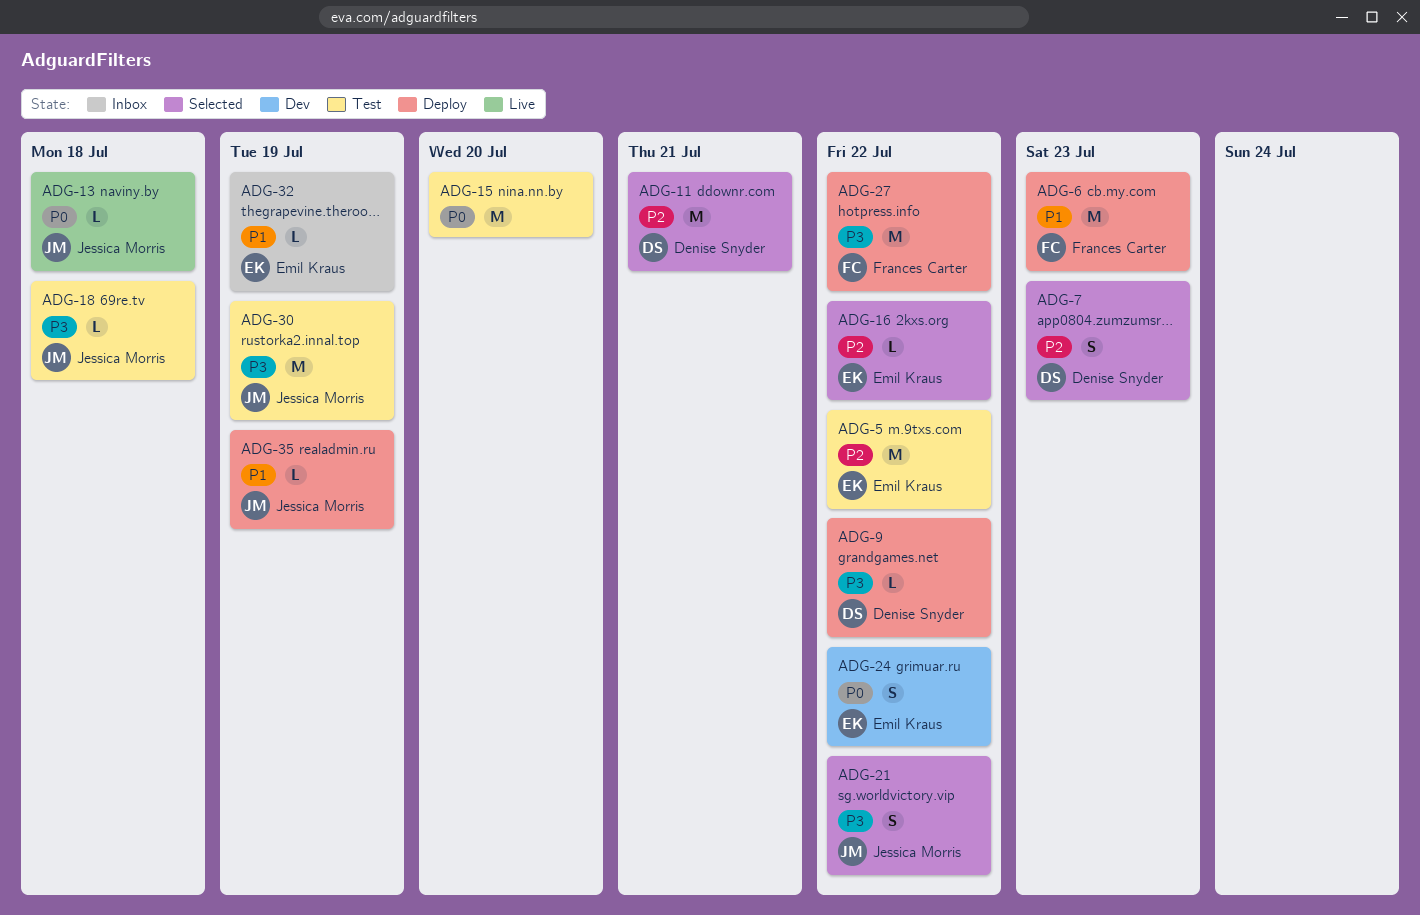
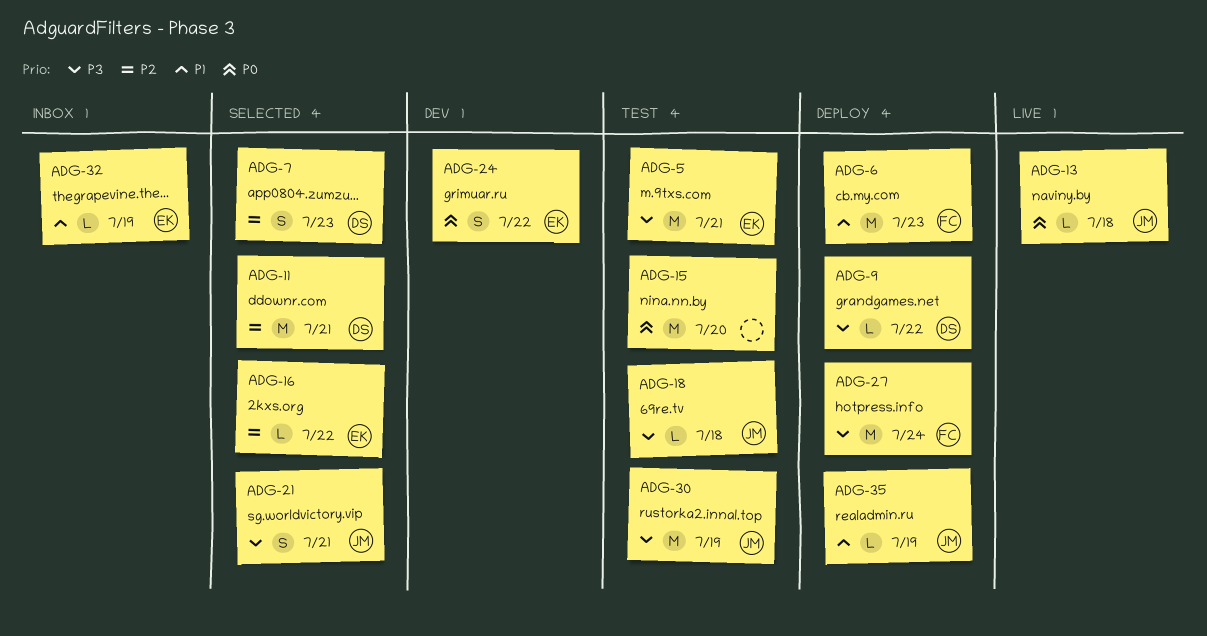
ADG-5, priority: P2 -> P3
ADG-5, due: Jul 22 -> Jul 21
ADG-21, due: Jul 22 -> Jul 21
ADG-27, due: Jul 22 -> Jul 24

